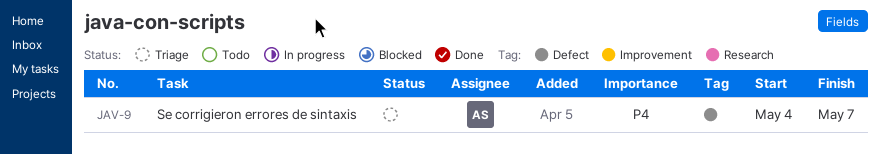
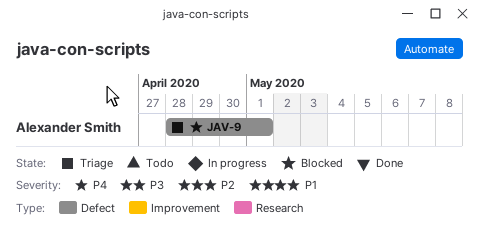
JAV-9, start: May 4 -> Apr 28
JAV-9, due: May 7 -> May 1

